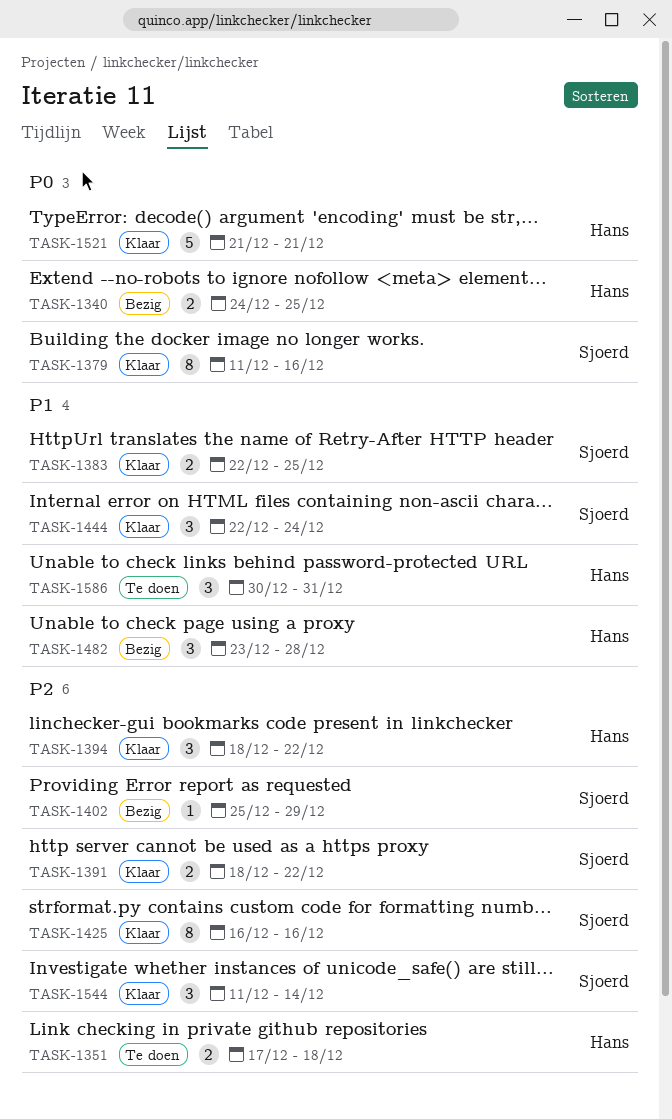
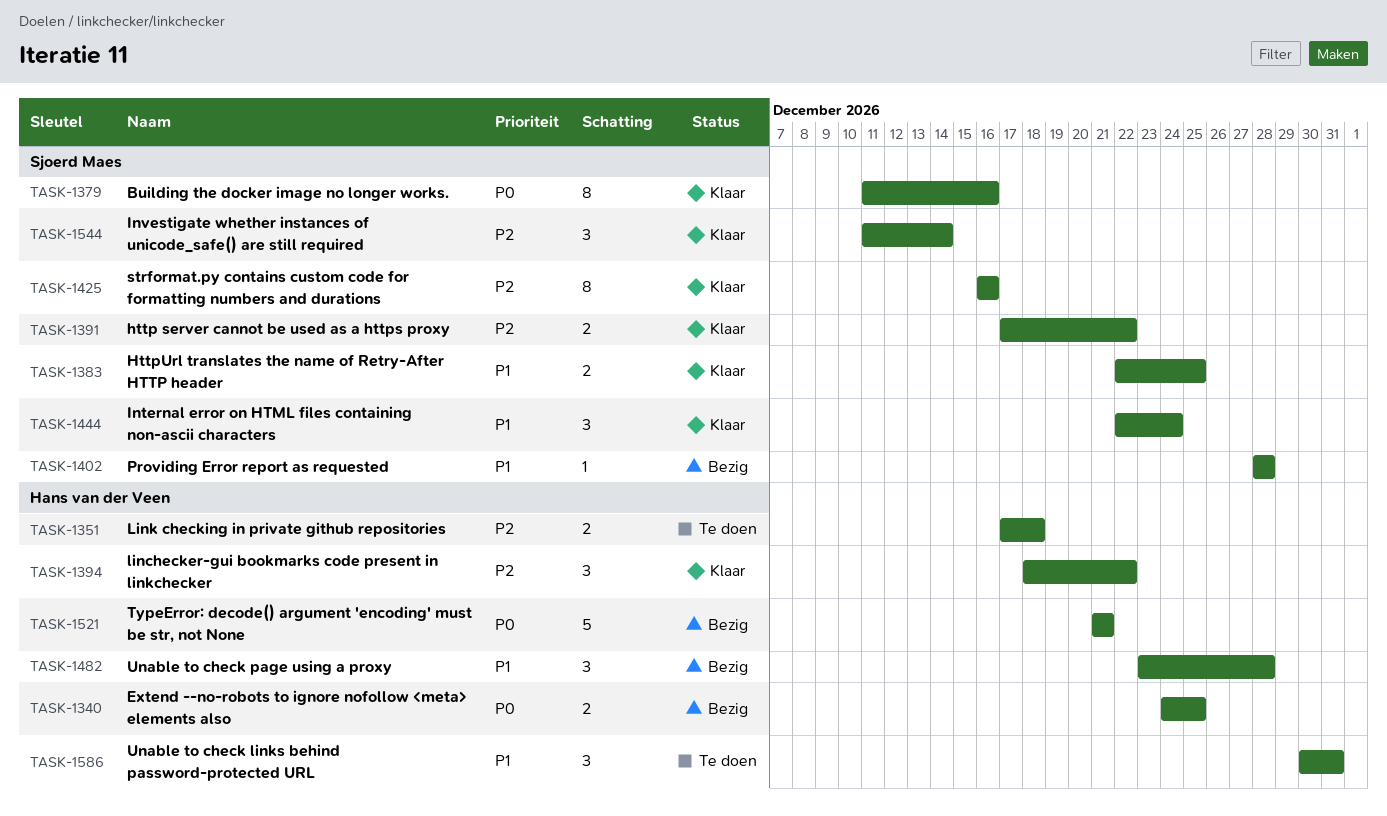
TASK-1391, start: Dec 18 -> Dec 17
TASK-1402, priority: P2 -> P1
TASK-1402, start: Dec 25 -> Dec 28
TASK-1402, due: Dec 29 -> Dec 28
TASK-1521, status: Klaar -> Bezig

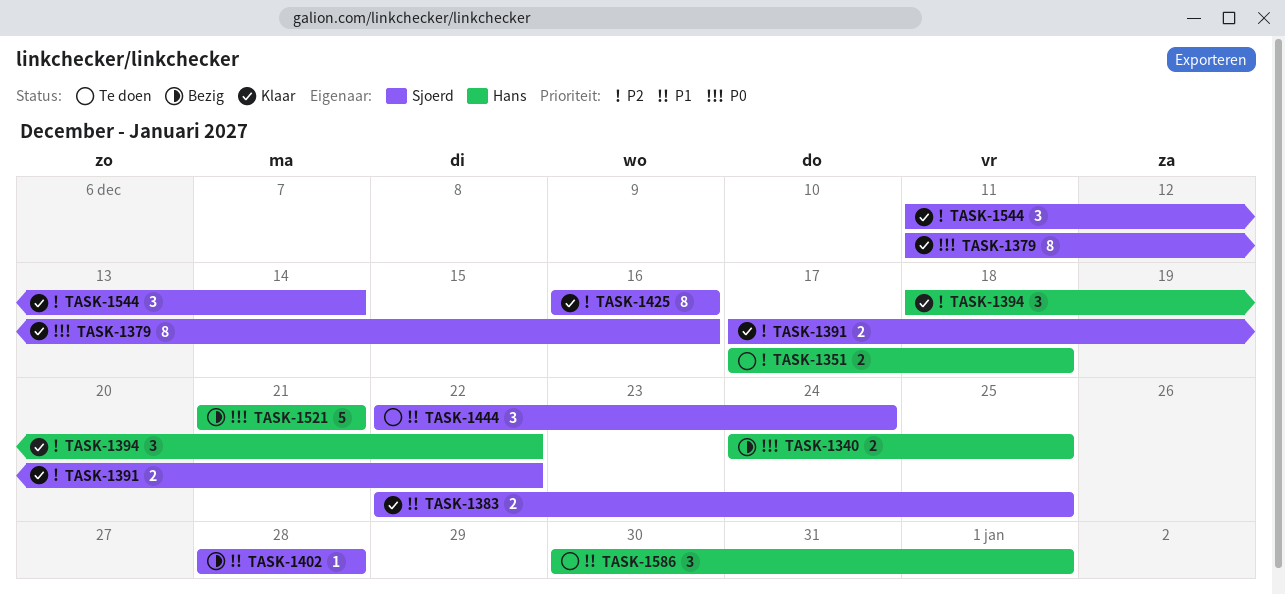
TASK-1444, status: Klaar -> Te doen
TASK-1482: present -> none
TASK-1586, due: Dec 31 -> Jan 1

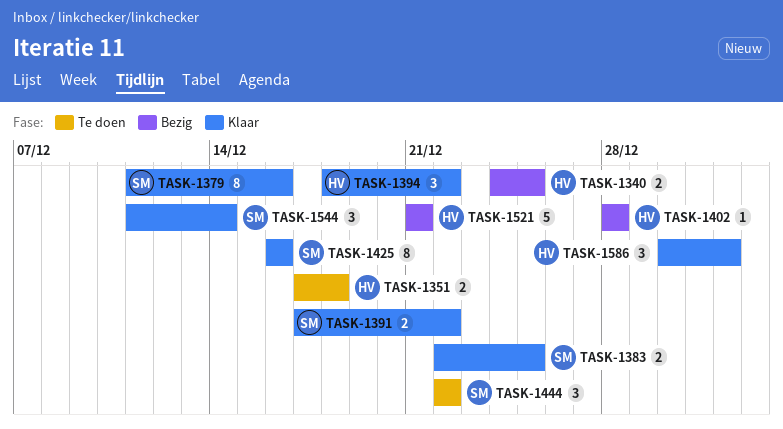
TASK-1402, owner: Sjoerd -> Hans
TASK-1444, due: Dec 24 -> Dec 22
TASK-1586, status: Te doen -> Klaar

